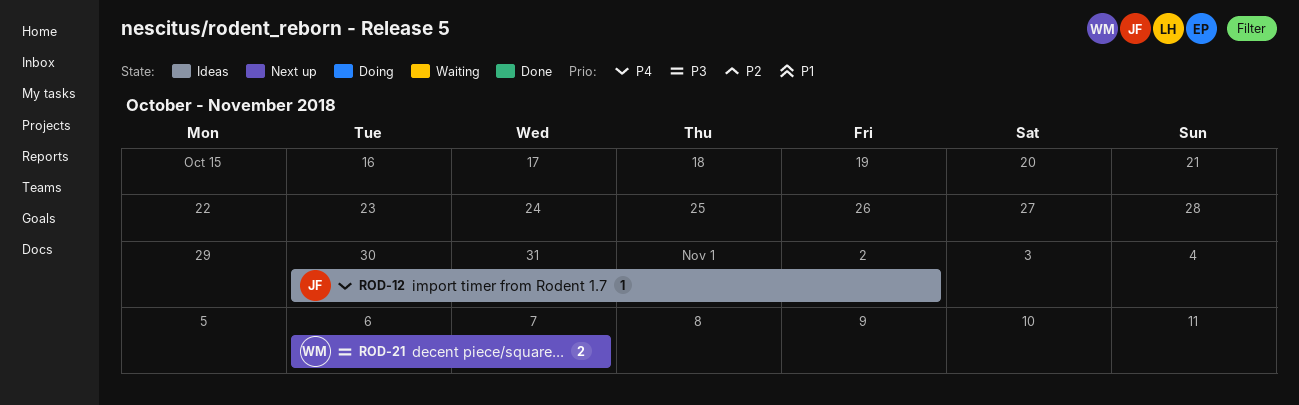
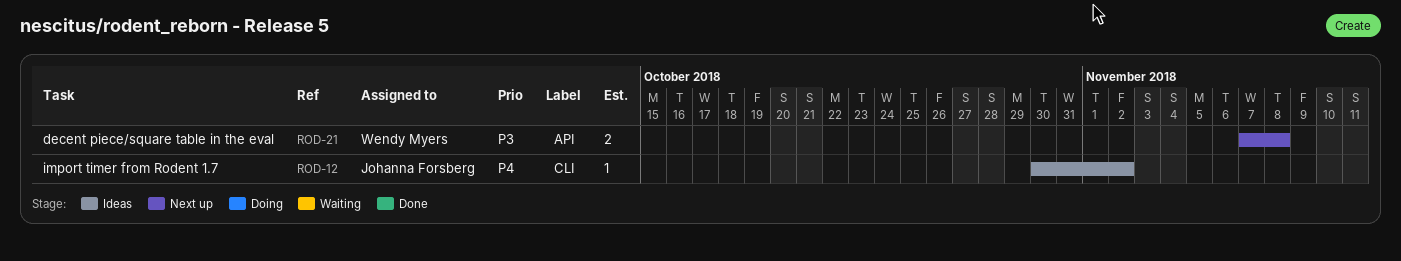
ROD-21, start: Nov 6 -> Nov 7
ROD-21, due: Nov 7 -> Nov 8

